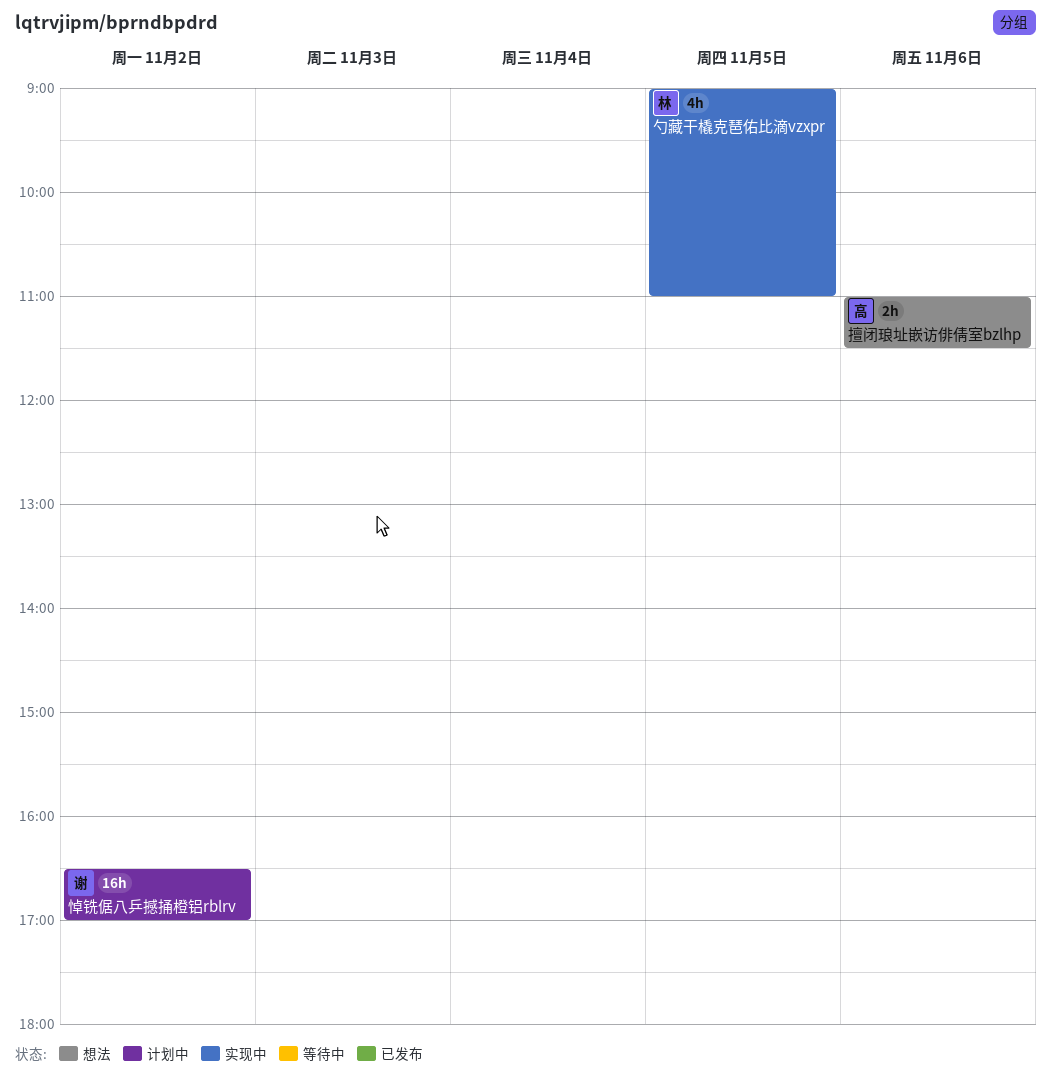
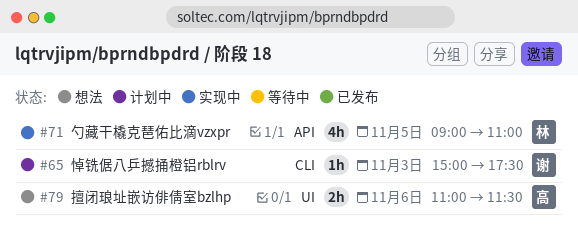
悼铣倨八乒撼捅橙铝rblrv, estimate: 16h -> 1h
悼铣倨八乒撼捅橙铝rblrv, day: Nov 2 -> Nov 3
悼铣倨八乒撼捅橙铝rblrv, begins: 16:30 -> 15:00
悼铣倨八乒撼捅橙铝rblrv, ends: 17:00 -> 17:30

